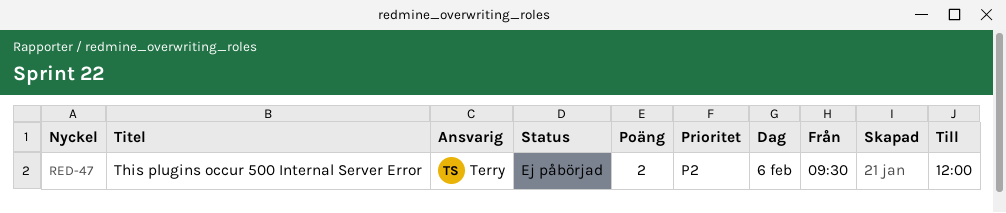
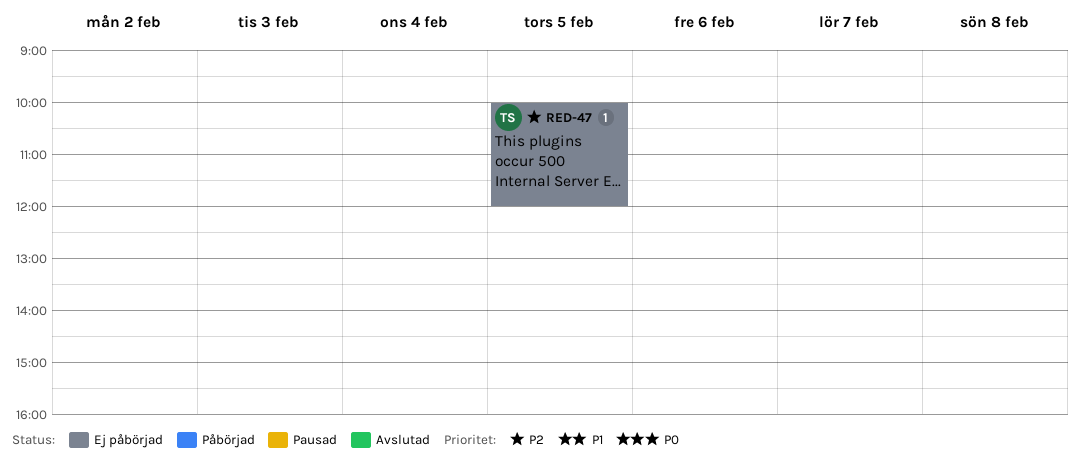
RED-47, estimate: 2 -> 1
RED-47, day: Feb 6 -> Feb 5
RED-47, begins: 09:30 -> 10:00

